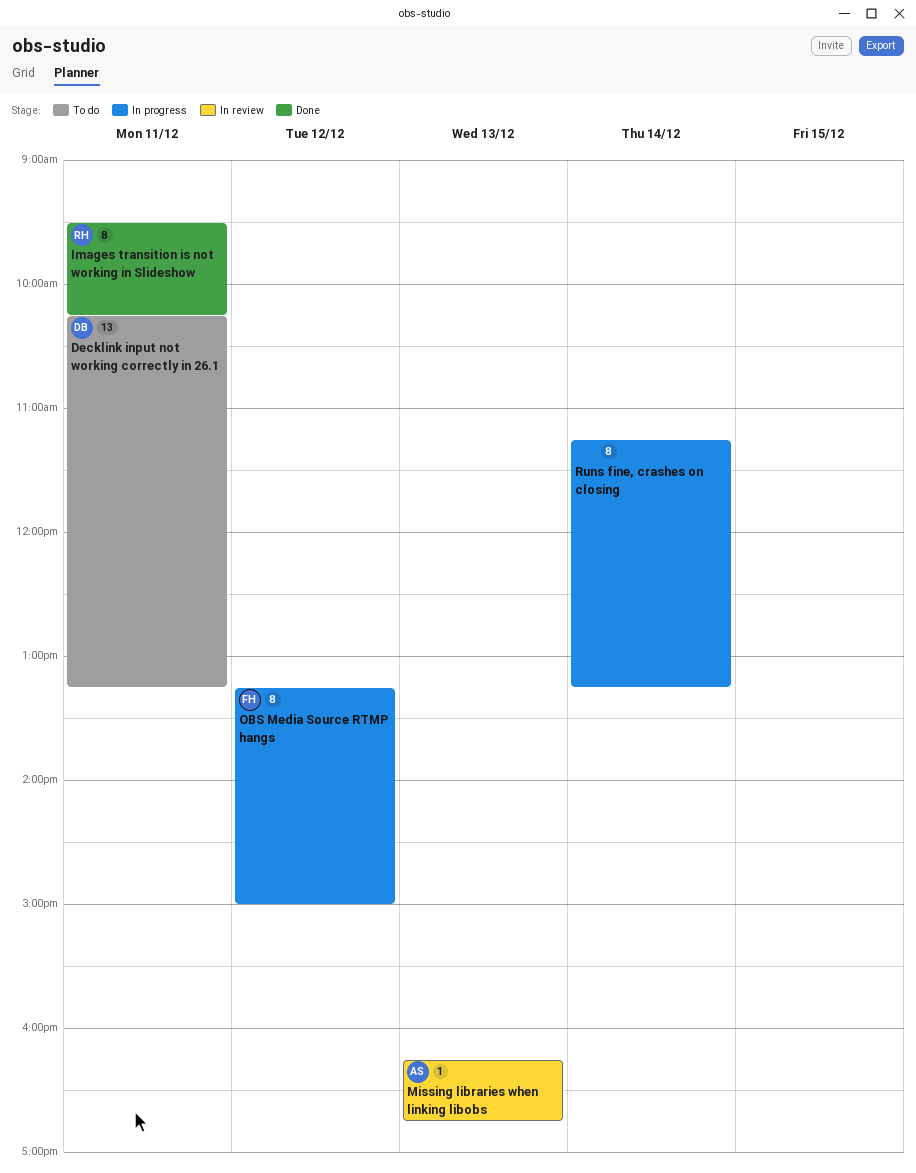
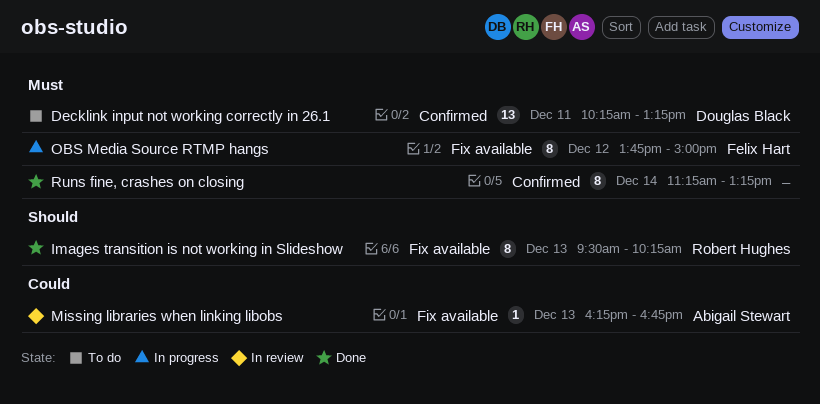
Images transition is not working in Slideshow, day: Dec 11 -> Dec 13
OBS Media Source RTMP hangs, begins: 13:15 -> 13:45
Runs fine, crashes on closing, status: In progress -> Done

